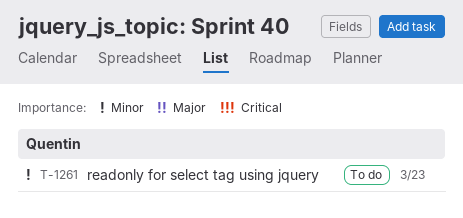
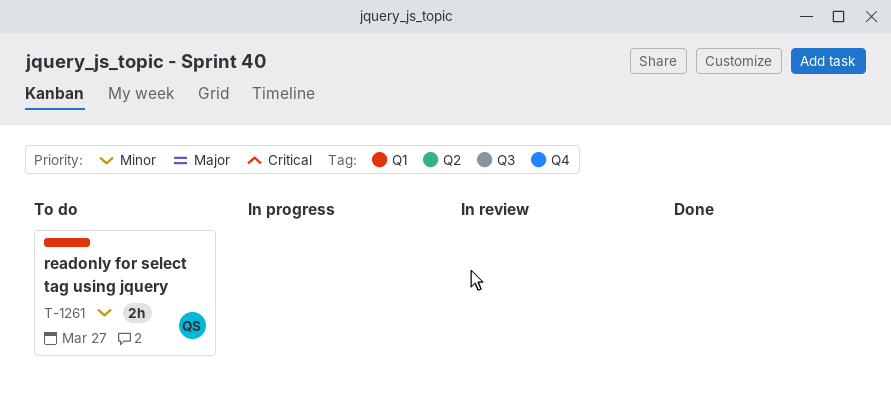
T-1261, due: Mar 23 -> Mar 27

